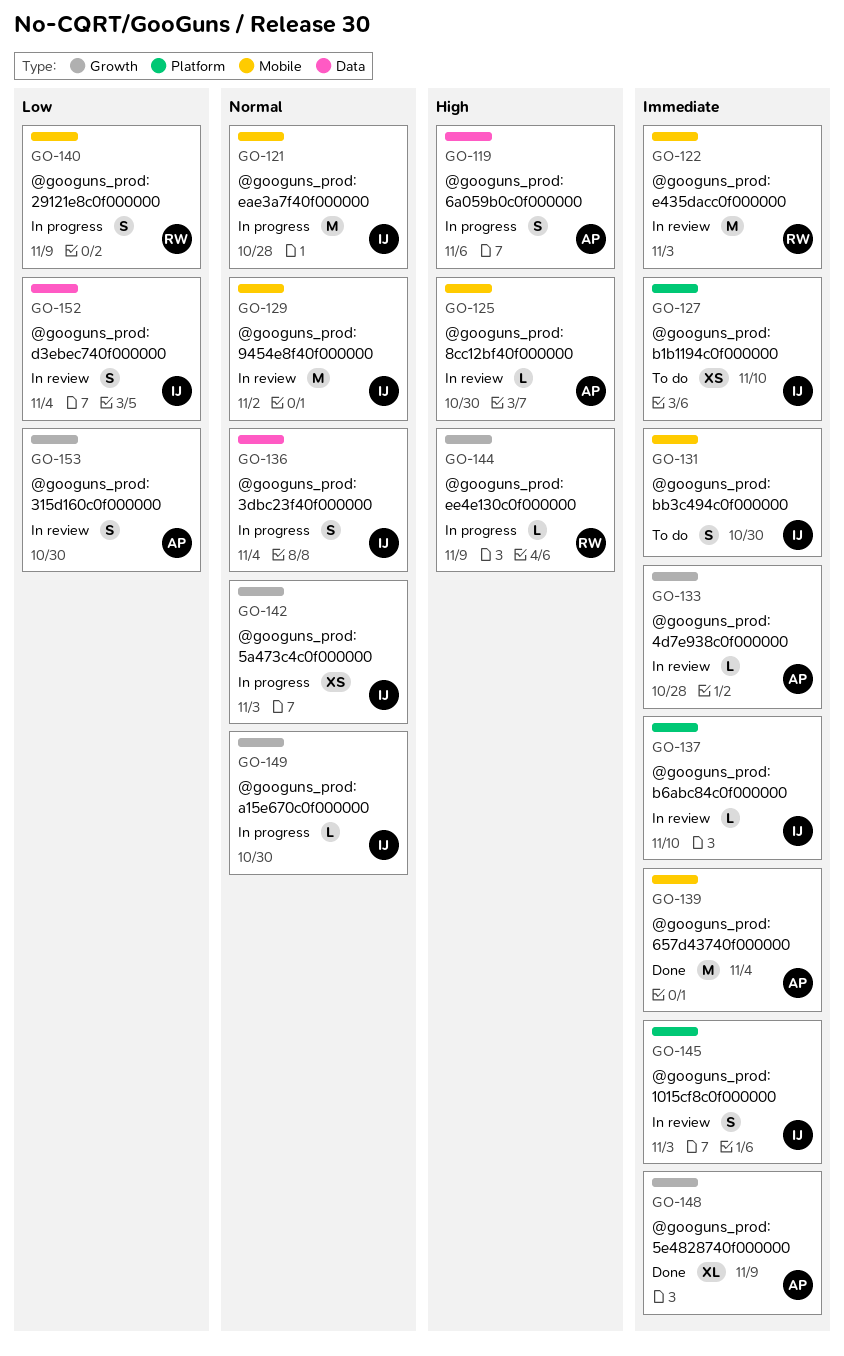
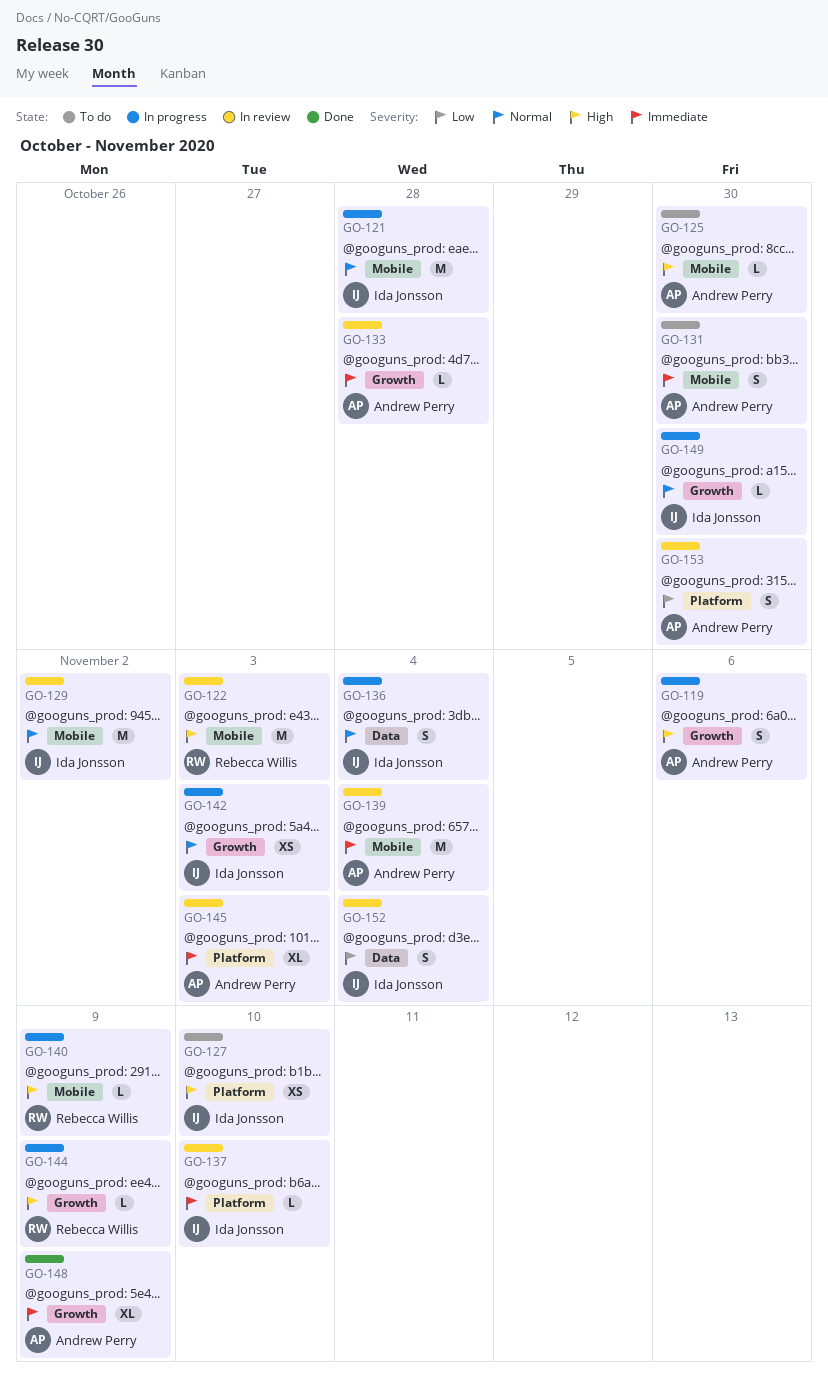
GO-119, label: Data -> Growth
GO-122, priority: Immediate -> High
GO-125, status: In review -> To do
GO-127, priority: Immediate -> High
GO-131, owner: Ida Jonsson -> Andrew Perry
GO-139, status: Done -> In review
GO-140, priority: Low -> High
GO-140, estimate: S -> L
GO-145, owner: Ida Jonsson -> Andrew Perry
GO-145, estimate: S -> XL
GO-153, label: Growth -> Platform

